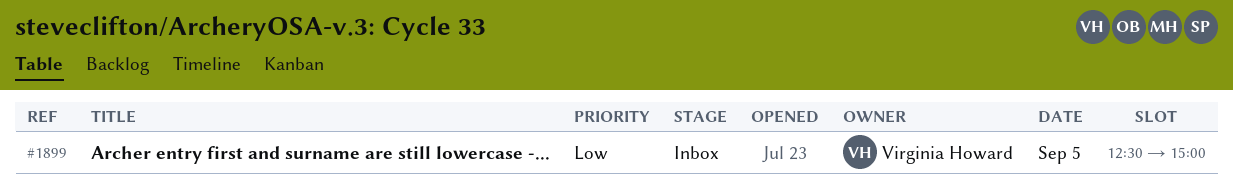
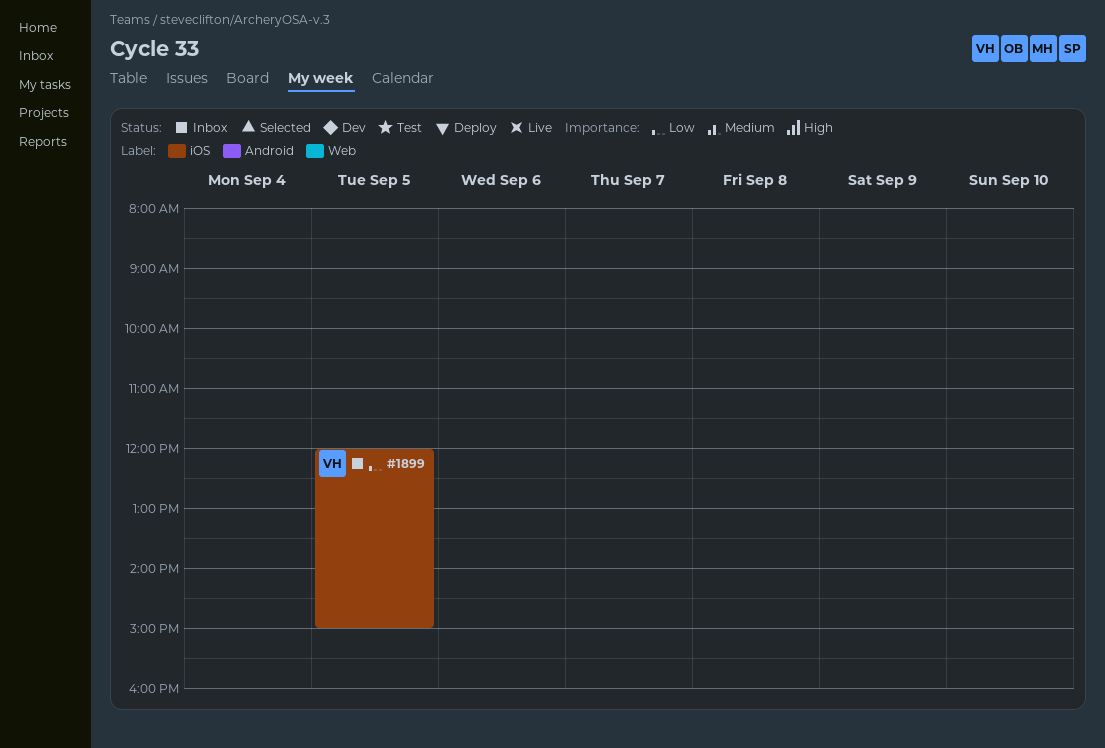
#1899, begins: 12:30 -> 12:00

